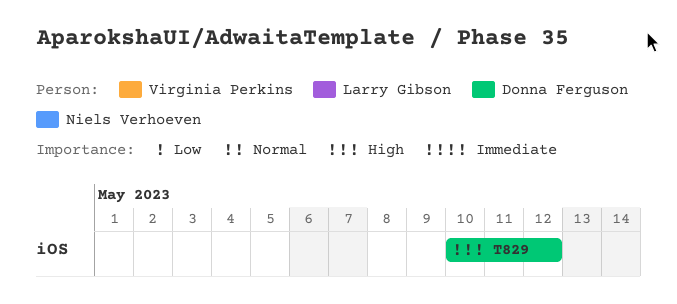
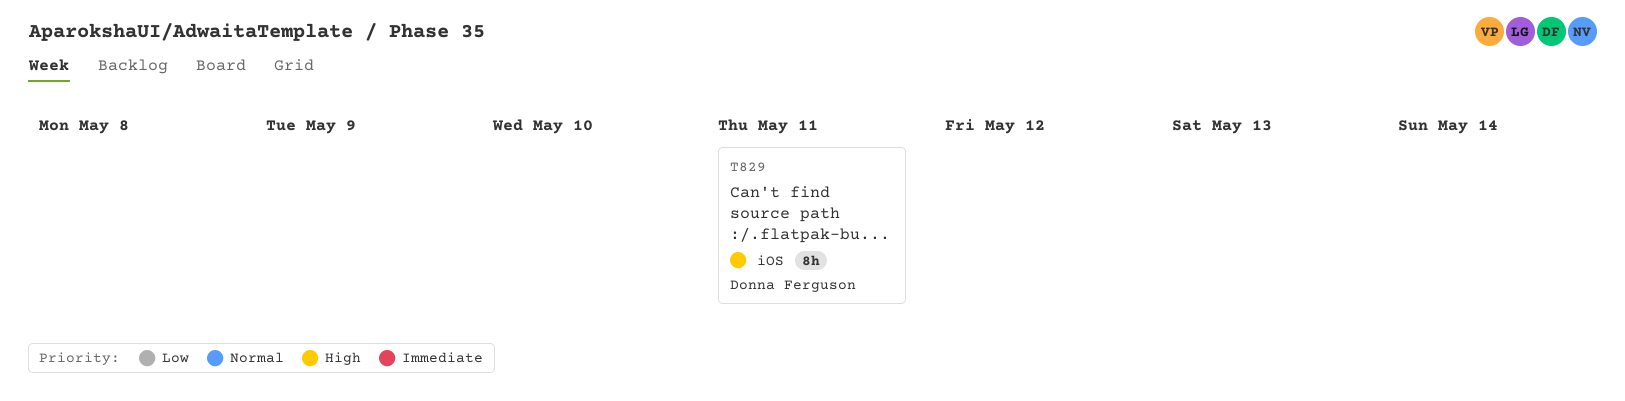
T829, due: May 12 -> May 11

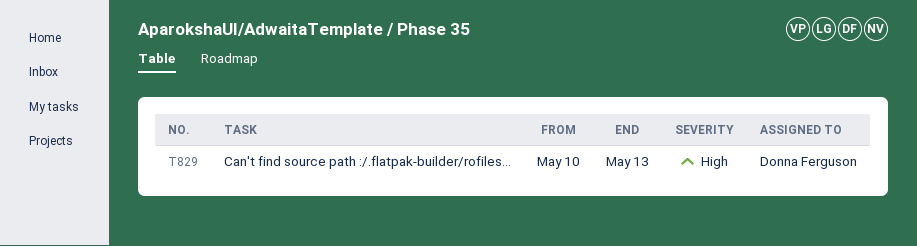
T829, due: May 11 -> May 13

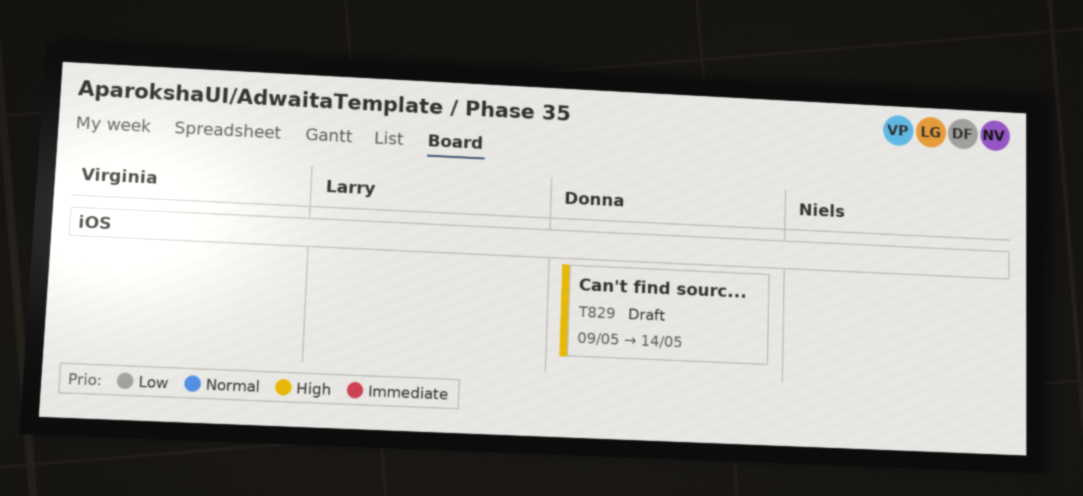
T829, start: May 10 -> May 9
T829, due: May 13 -> May 14

